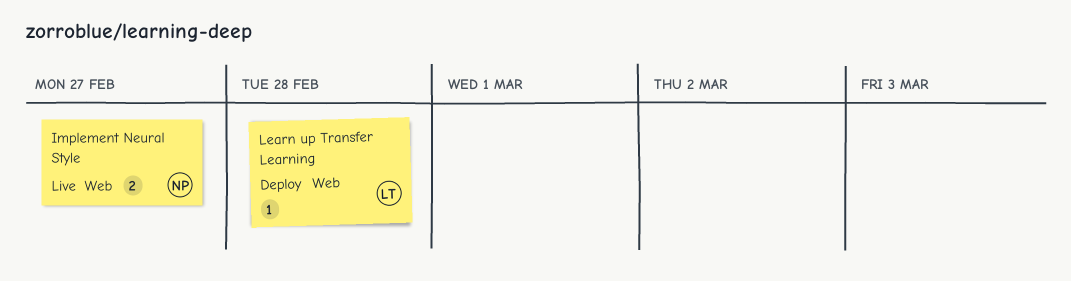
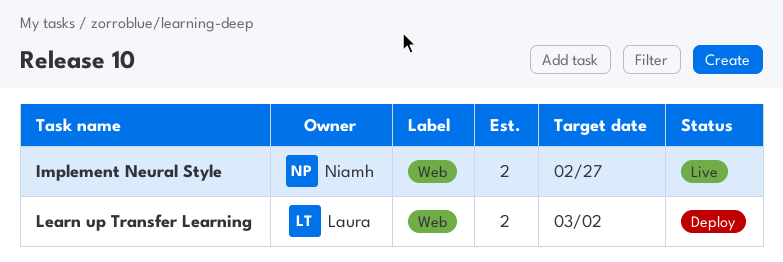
Learn up Transfer Learning, estimate: 1 -> 2
Learn up Transfer Learning, due: Feb 28 -> Mar 2

